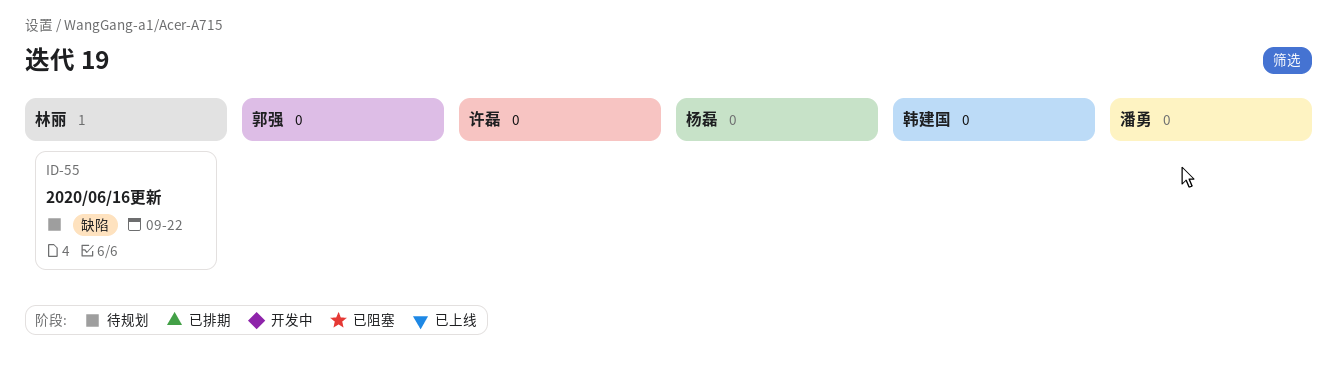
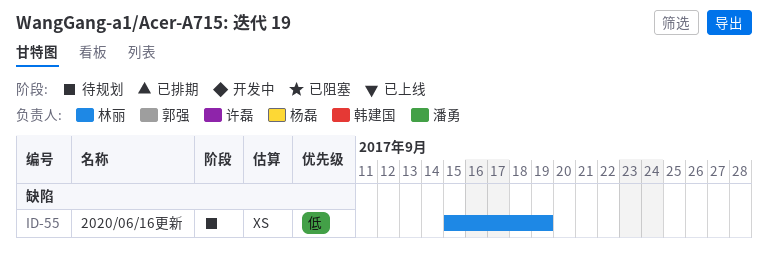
ID-55, due: Sep 22 -> Sep 19

